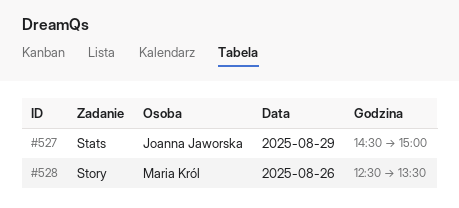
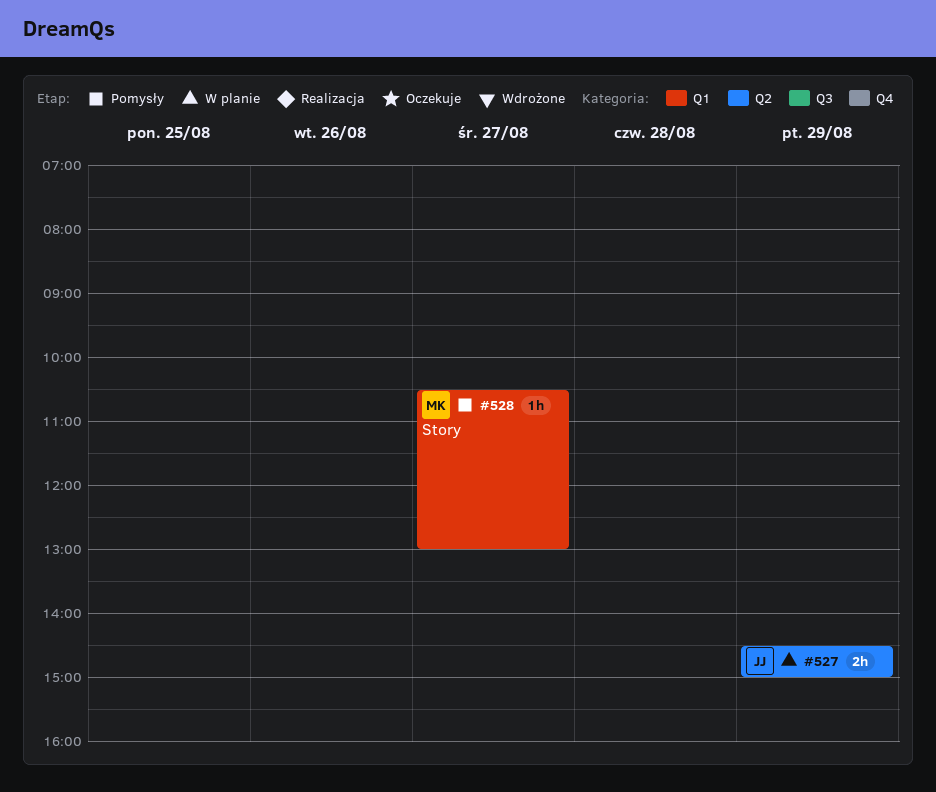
#528, day: Aug 26 -> Aug 27
#528, begins: 12:30 -> 10:30
#528, ends: 13:30 -> 13:00

